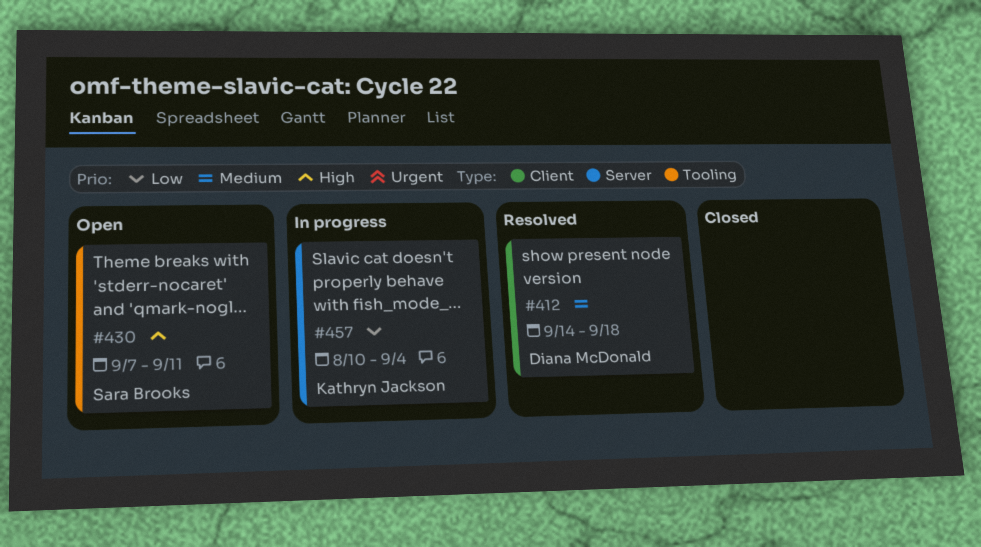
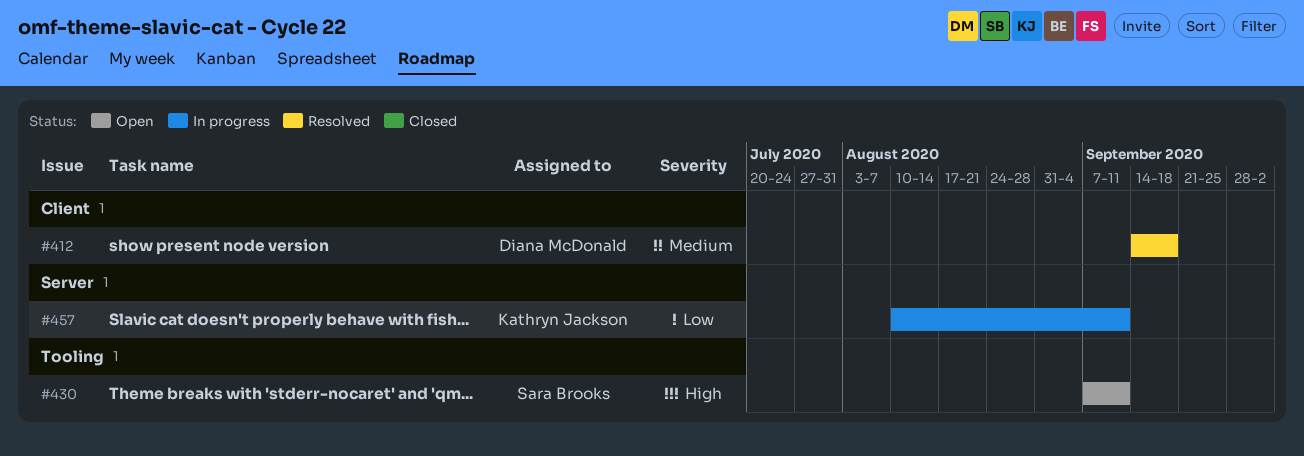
#457, due: Sep 4 -> Sep 11

